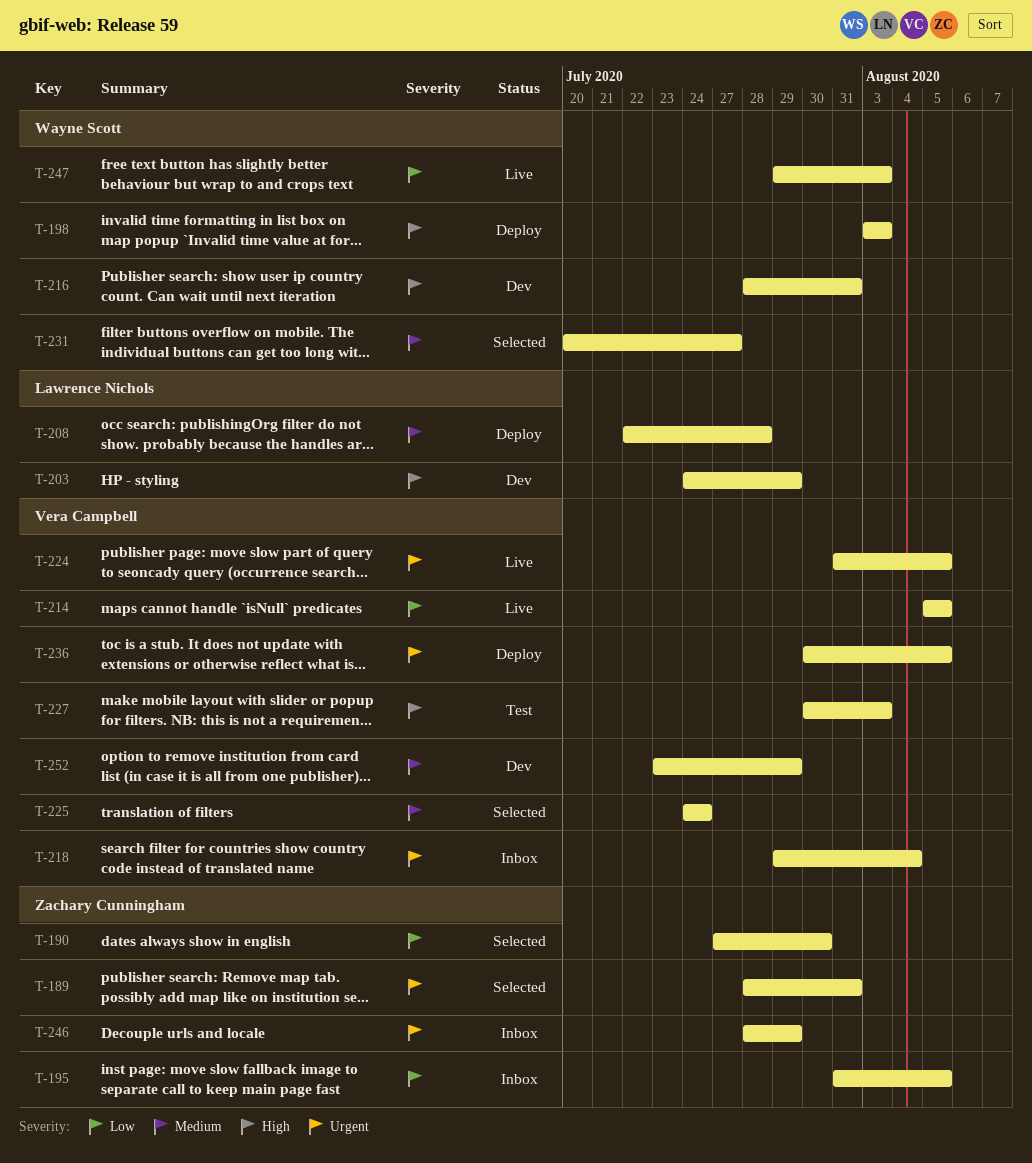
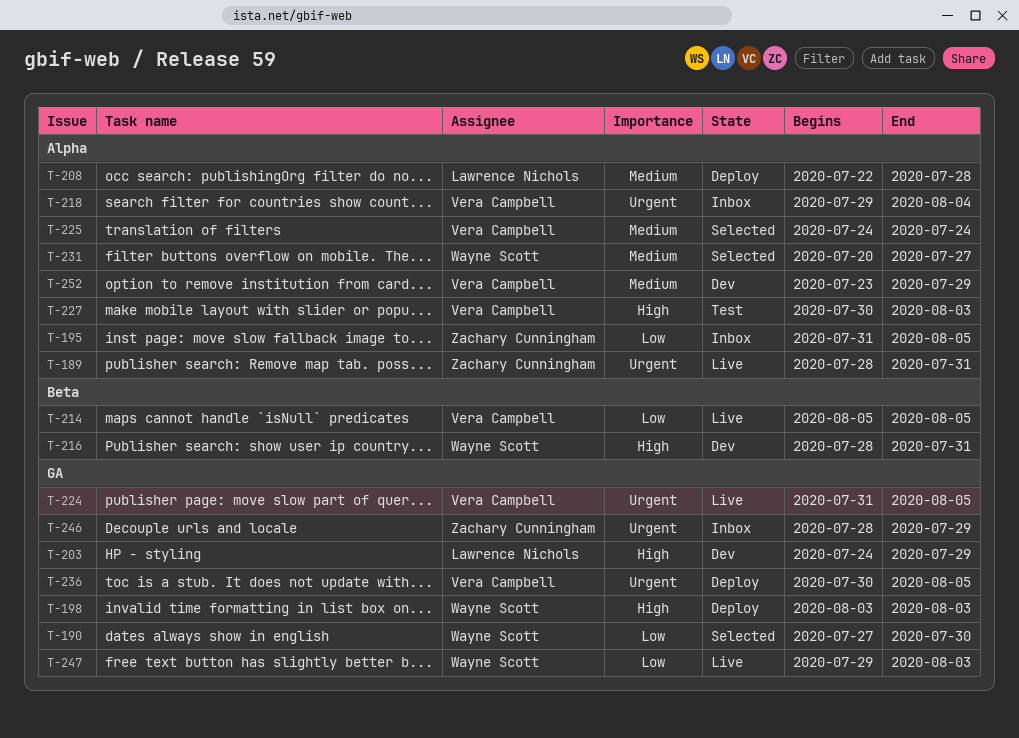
T-189, status: Selected -> Live
T-190, owner: Zachary Cunningham -> Wayne Scott

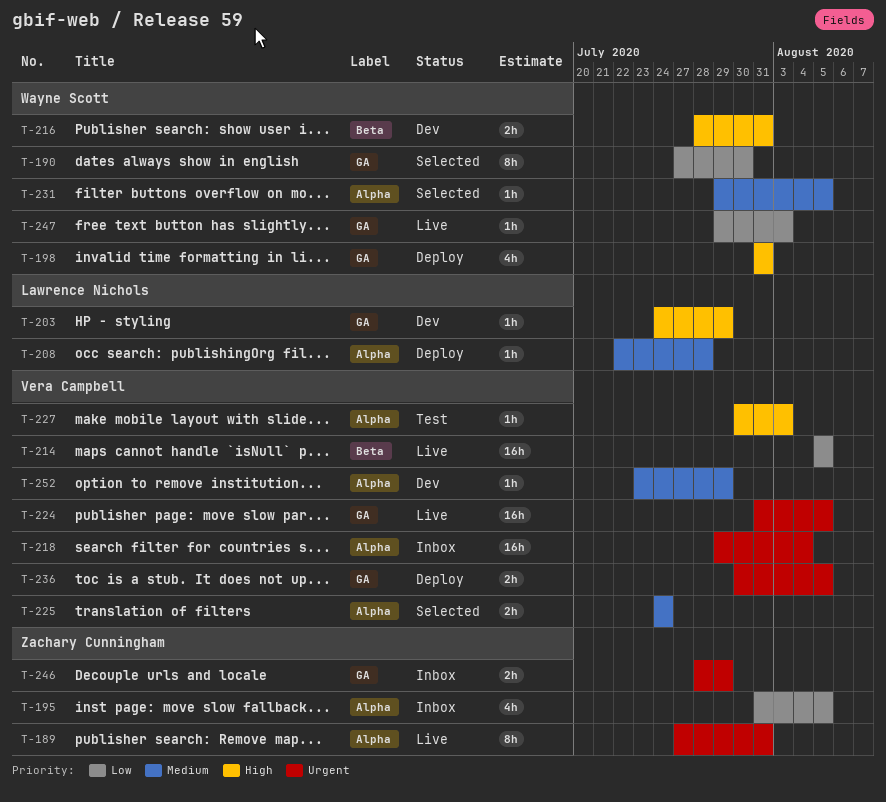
T-189, start: Jul 28 -> Jul 27
T-198, start: Aug 3 -> Jul 31
T-198, due: Aug 3 -> Jul 31
T-231, start: Jul 20 -> Jul 29
T-231, due: Jul 27 -> Aug 5

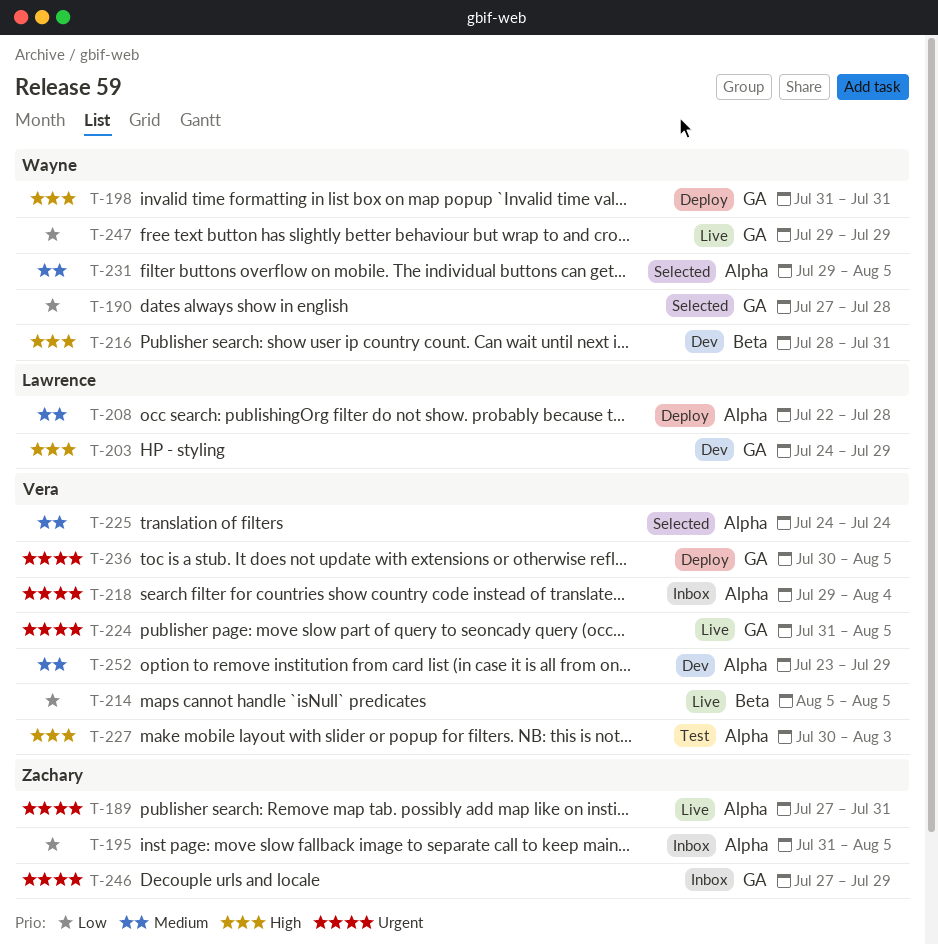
T-190, due: Jul 30 -> Jul 28
T-246, start: Jul 28 -> Jul 27
T-247, due: Aug 3 -> Jul 29

